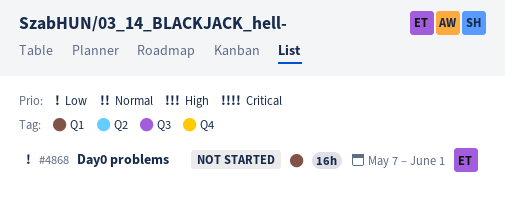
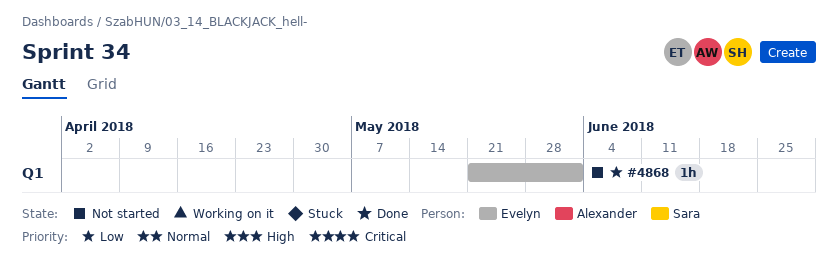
#4868, estimate: 16h -> 1h
#4868, start: May 7 -> May 21

